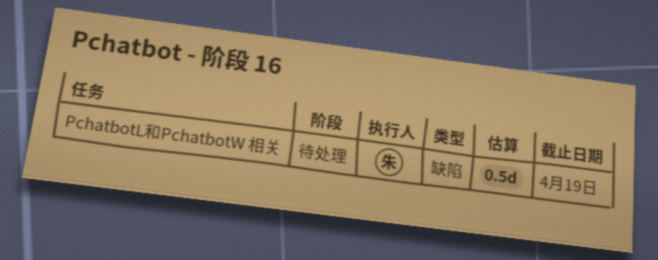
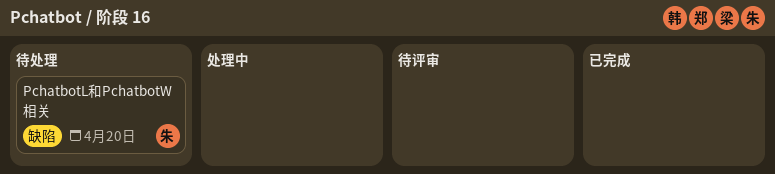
PchatbotL和PchatbotW 相关, due: Apr 19 -> Apr 20

